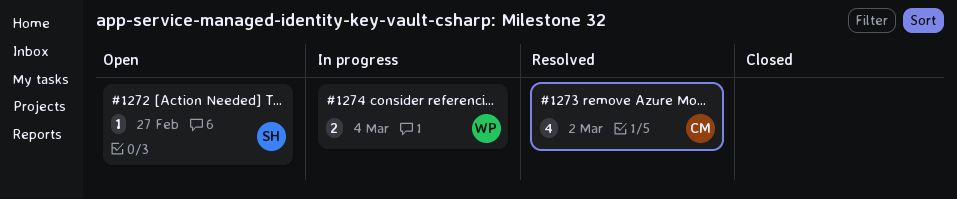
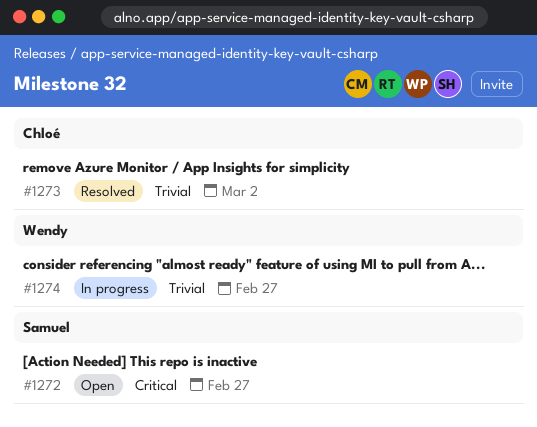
#1274, due: Mar 4 -> Feb 27

